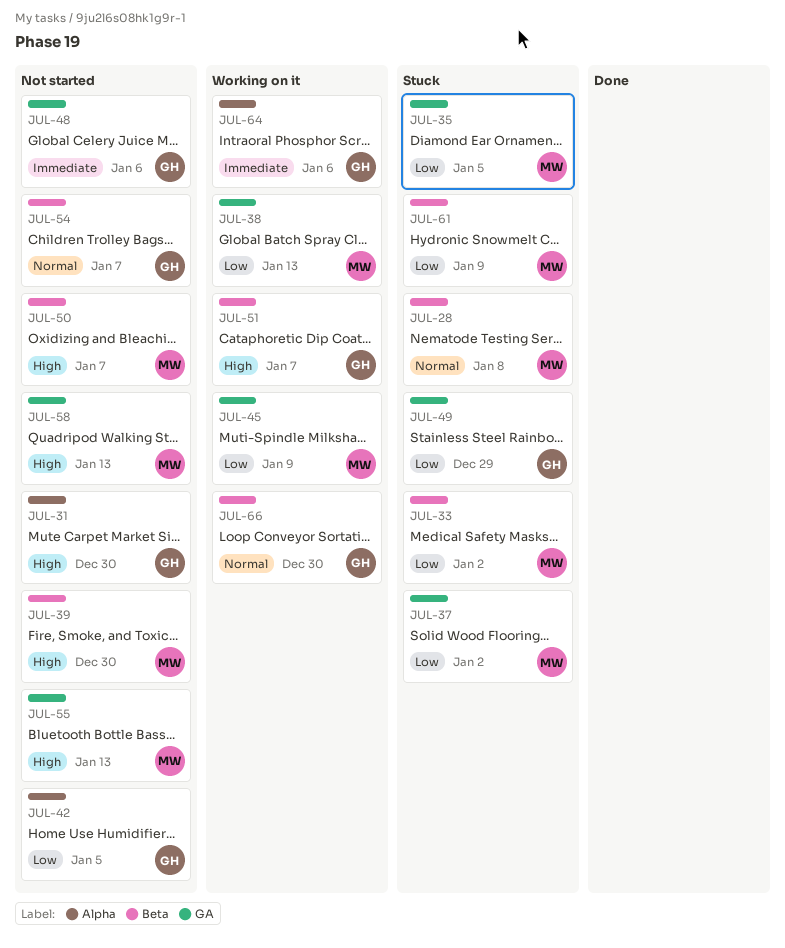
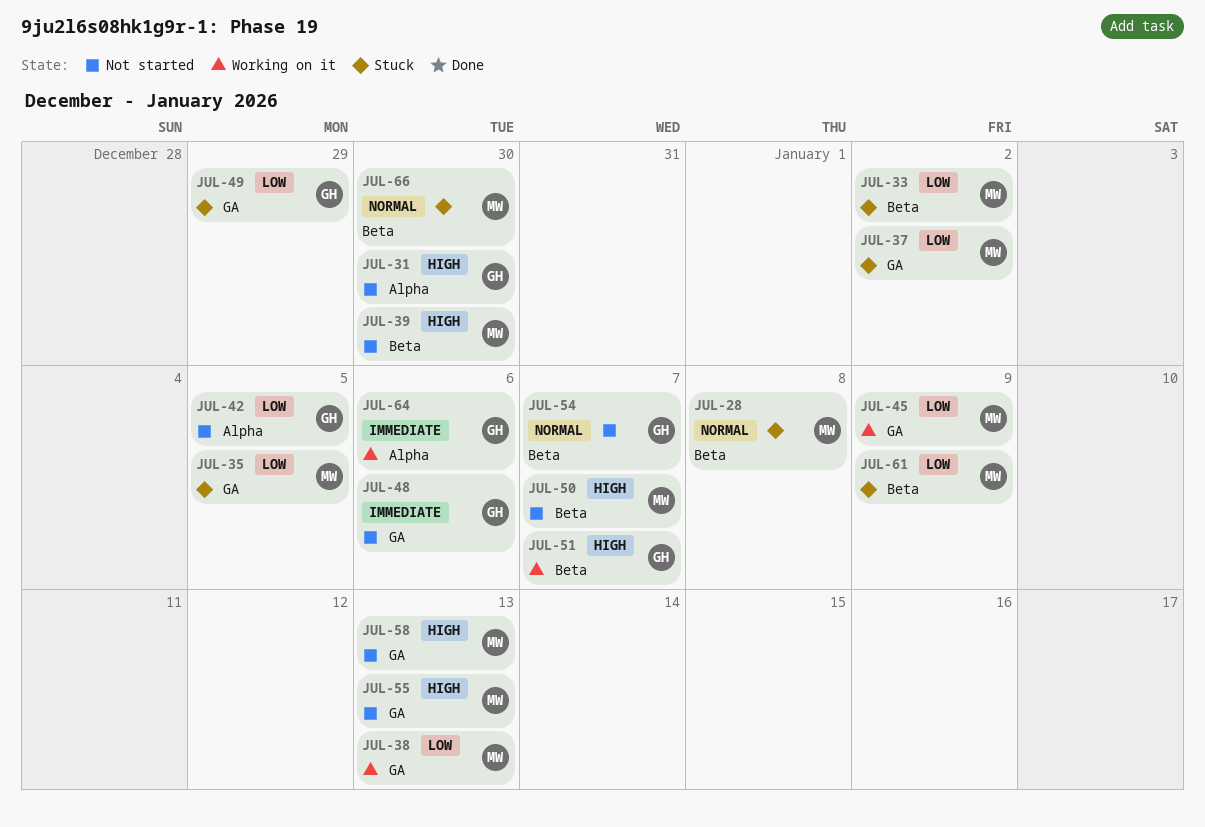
JUL-66, status: Working on it -> Stuck
JUL-66, owner: GH -> MW

